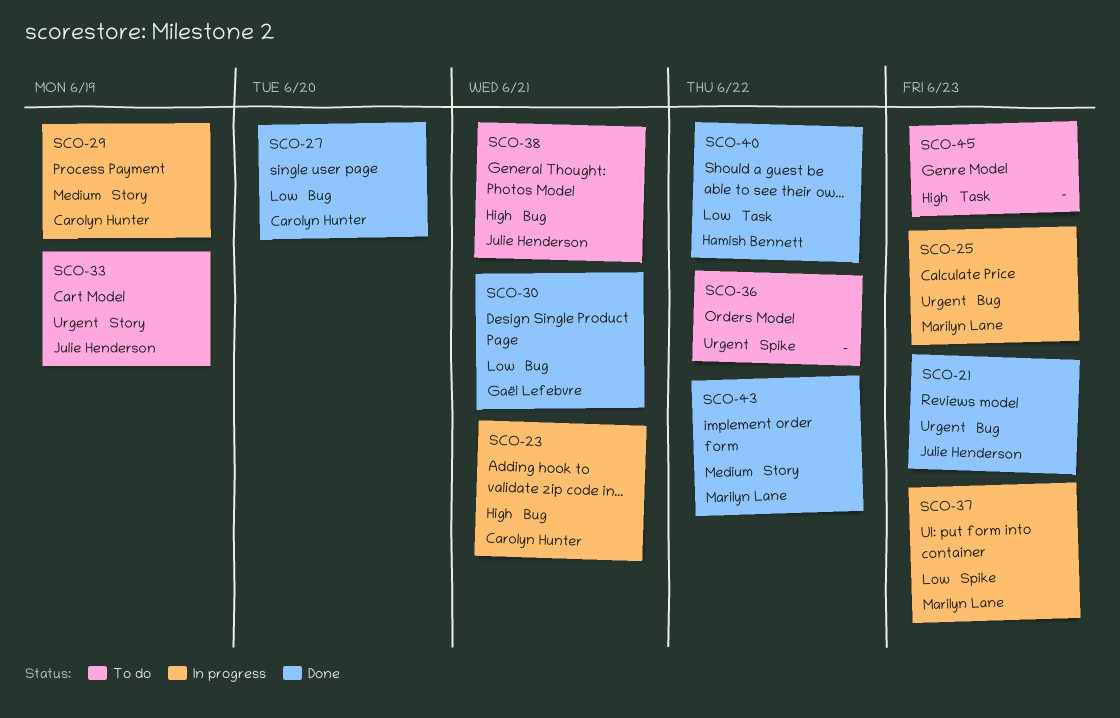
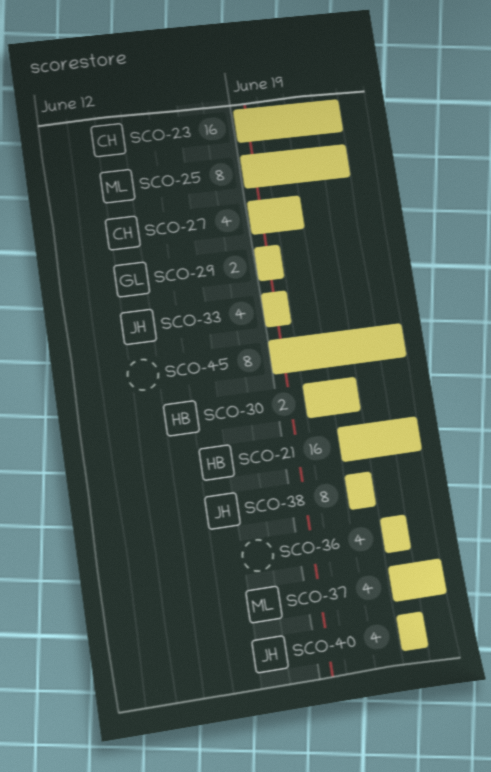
SCO-21, owner: Julie Henderson -> Hamish Bennett
SCO-23, due: Jun 21 -> Jun 22
SCO-25, due: Jun 23 -> Jun 22
SCO-29, owner: Carolyn Hunter -> Gaël Lefebvre
SCO-30, owner: Gaël Lefebvre -> Hamish Bennett
SCO-40, owner: Hamish Bennett -> Julie Henderson
SCO-43: present -> none

